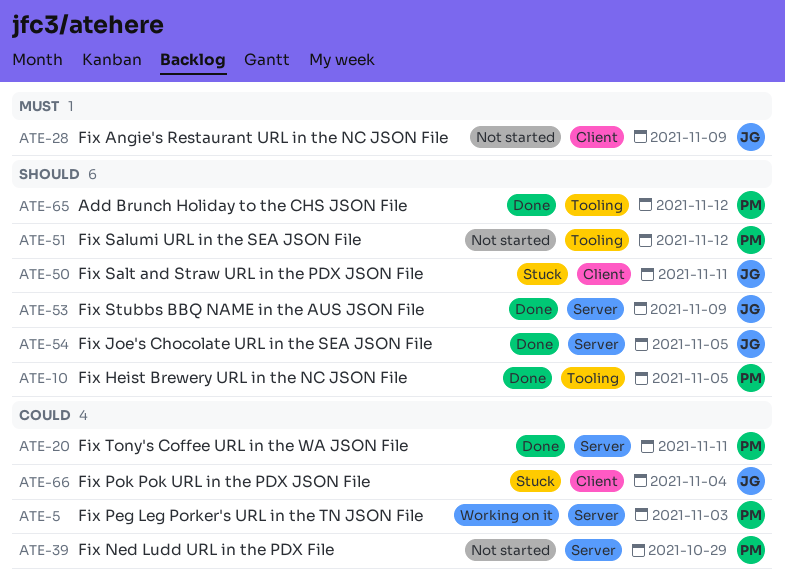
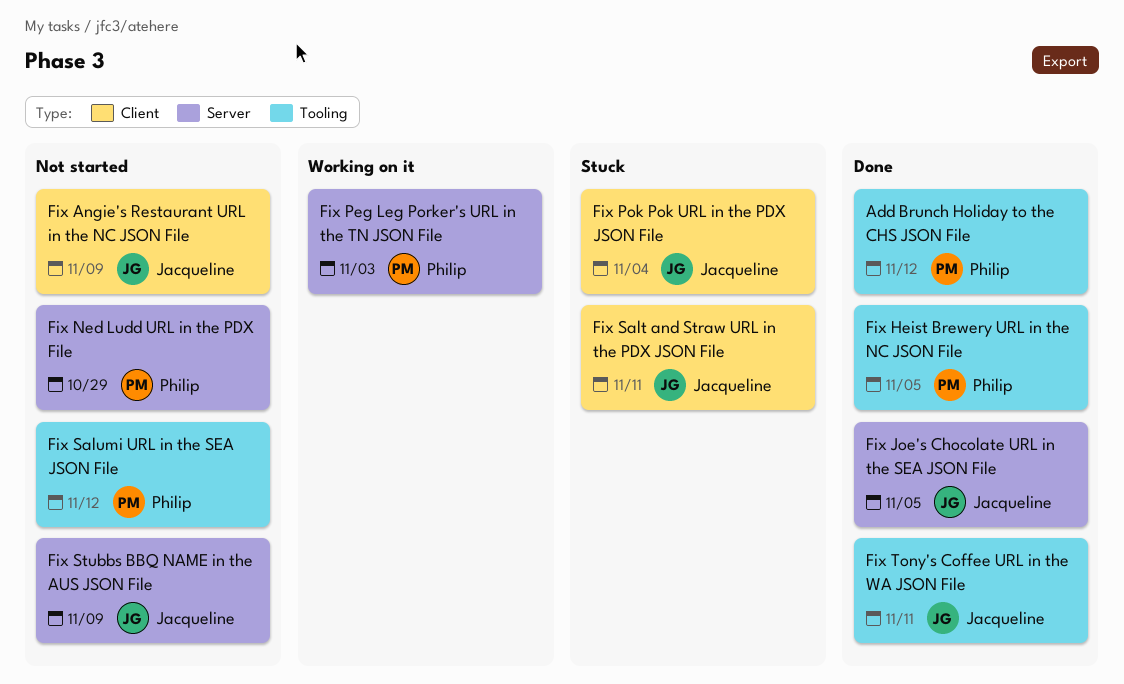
Fix Stubbs BBQ NAME in the AUS JSON File, status: Done -> Not started
Fix Tony's Coffee URL in the WA JSON File, owner: Philip -> Jacqueline
Fix Tony's Coffee URL in the WA JSON File, label: Server -> Tooling

